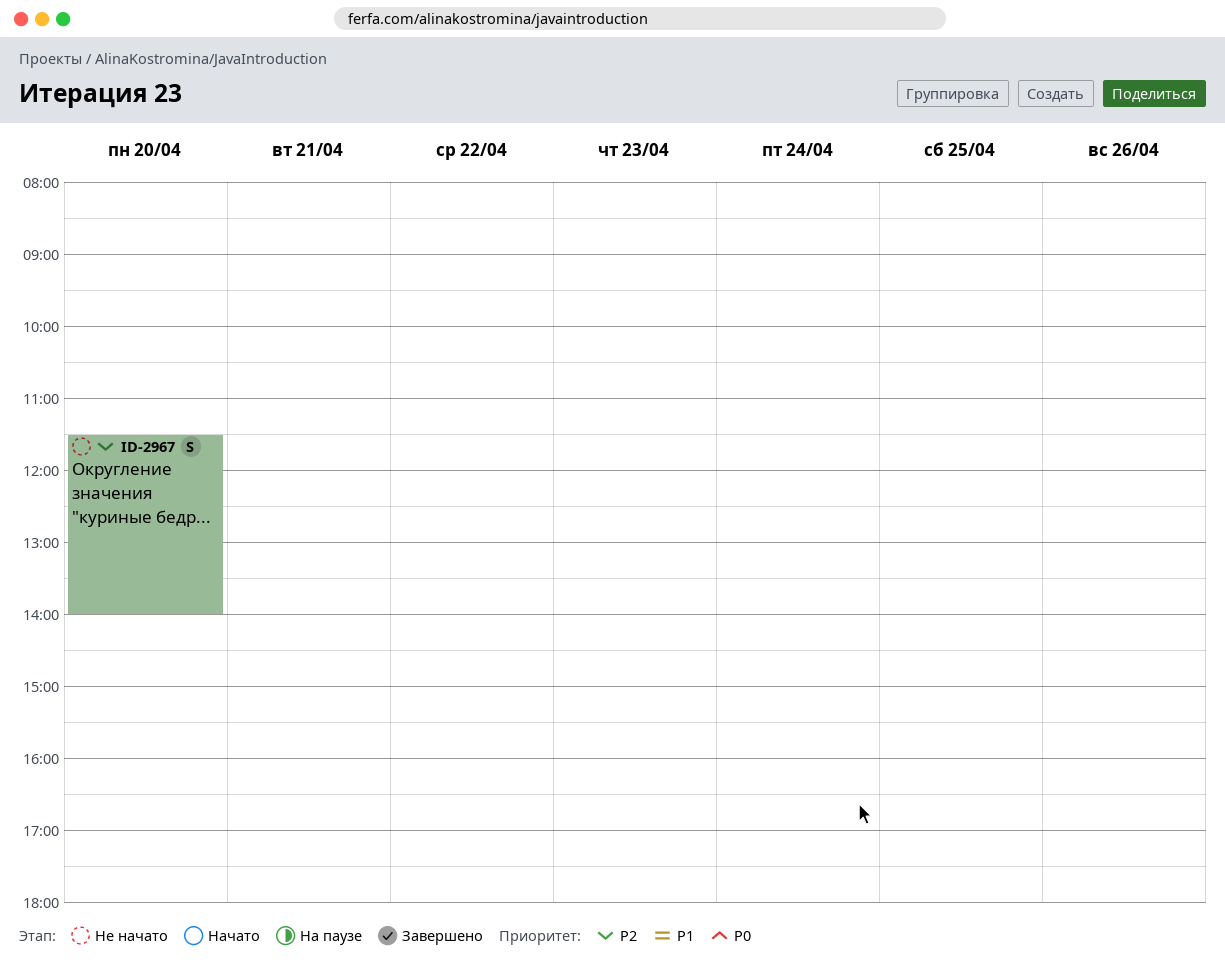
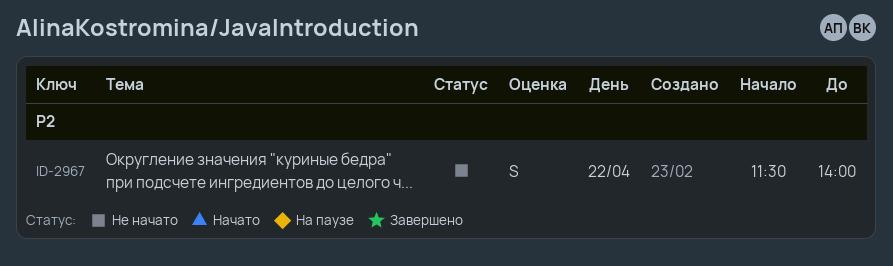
ID-2967, day: Apr 20 -> Apr 22

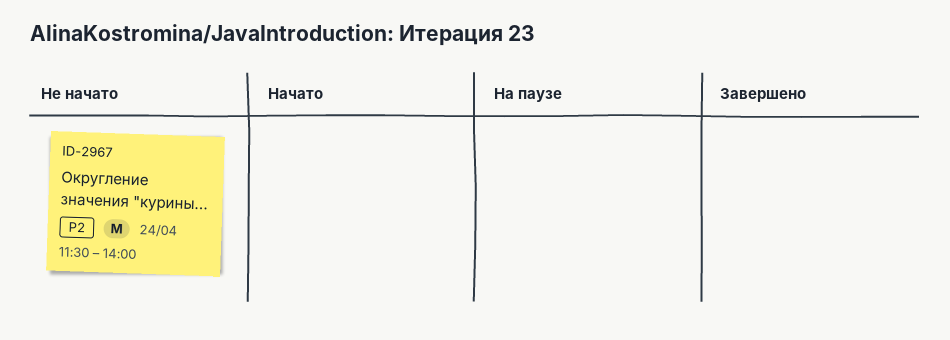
ID-2967, estimate: S -> M
ID-2967, day: Apr 22 -> Apr 24

